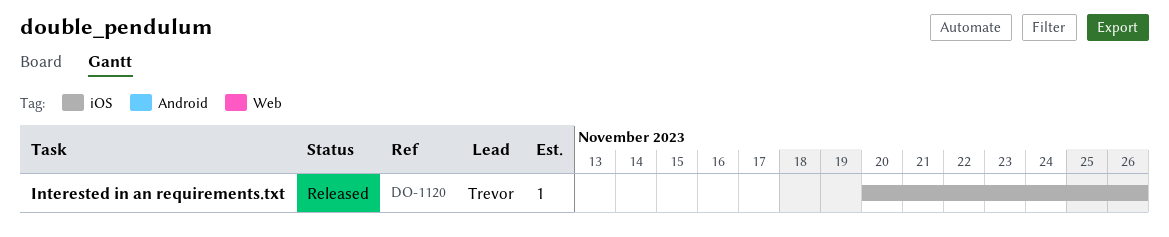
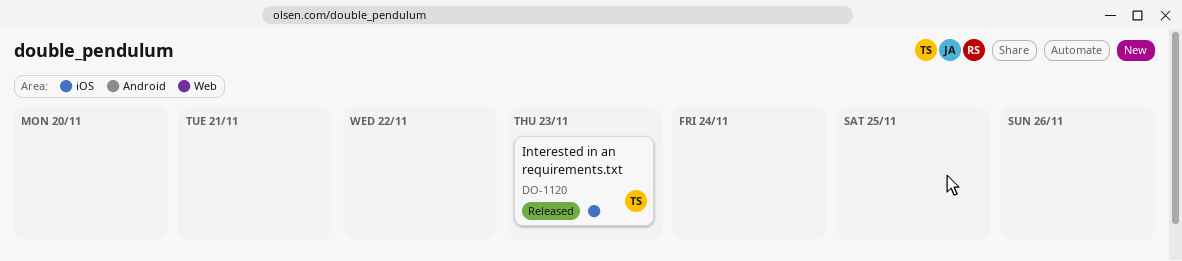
DO-1120, due: Nov 26 -> Nov 23

